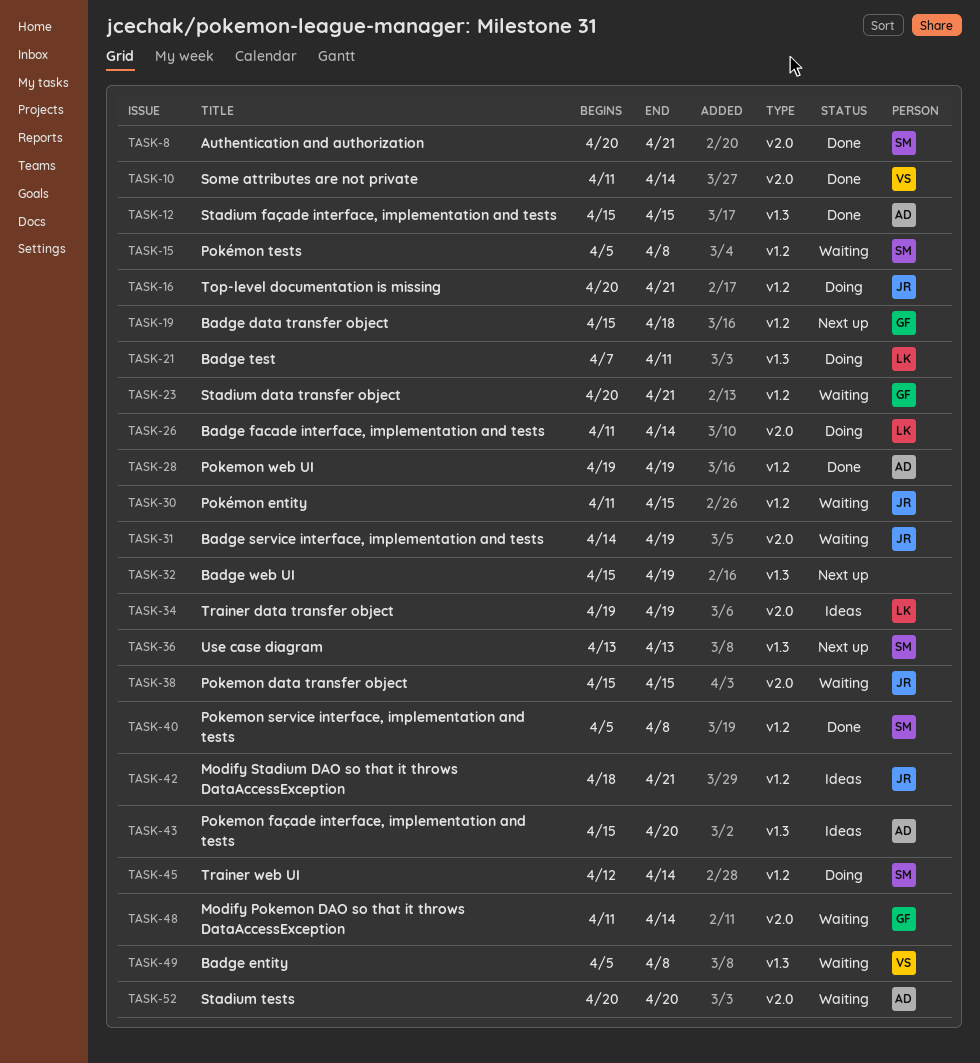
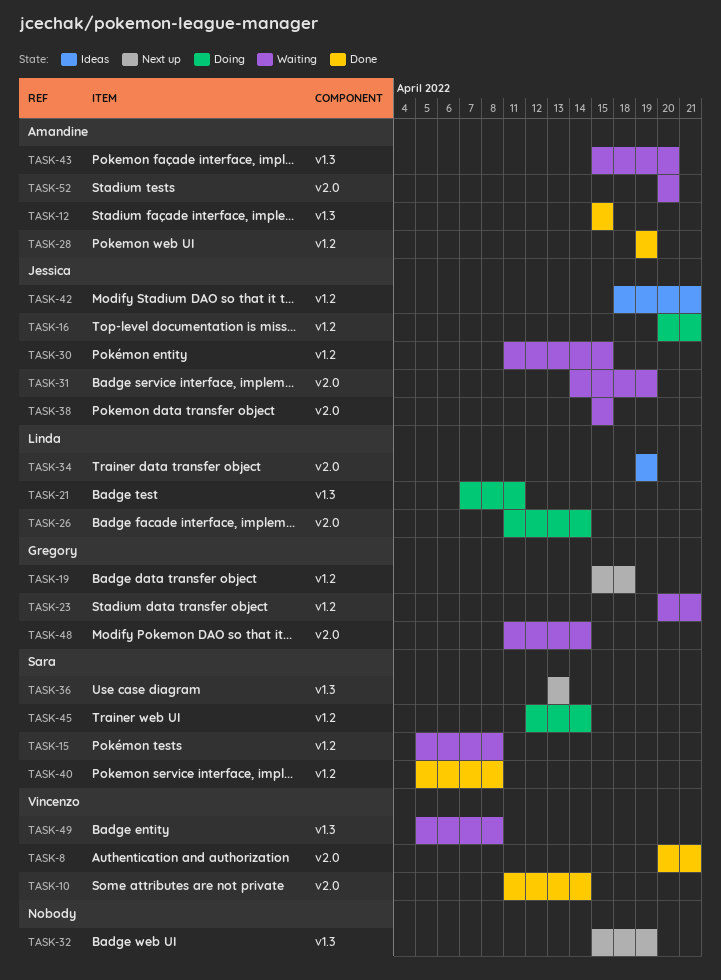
TASK-8, owner: Sara -> Vincenzo
TASK-43, status: Ideas -> Waiting

